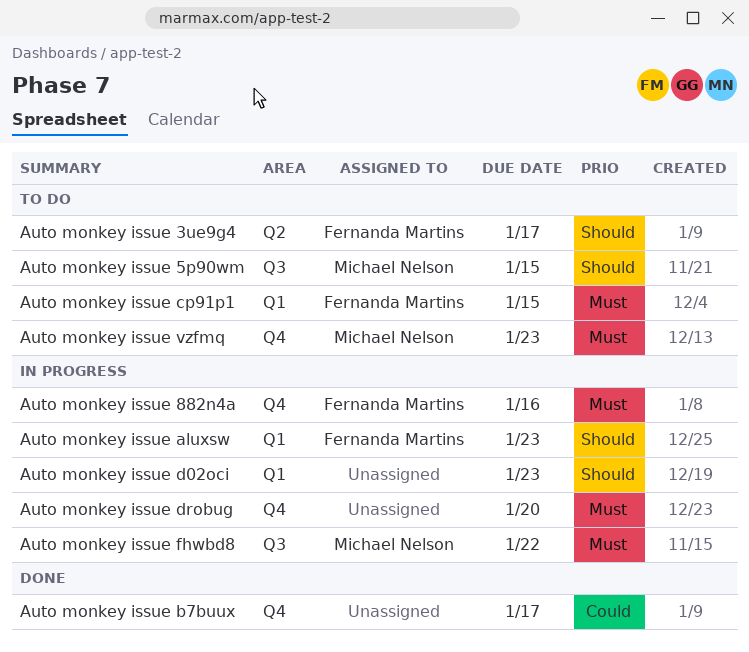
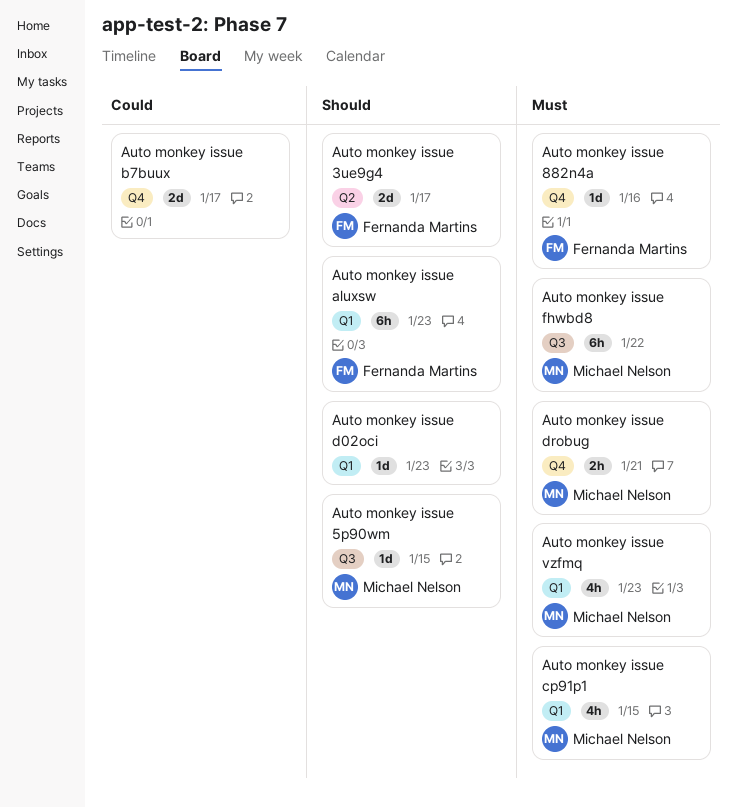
Auto monkey issue cp91p1, owner: Fernanda Martins -> Michael Nelson
Auto monkey issue drobug, owner: none -> Michael Nelson
Auto monkey issue drobug, due: Jan 20 -> Jan 21
Auto monkey issue vzfmq, label: Q4 -> Q1

